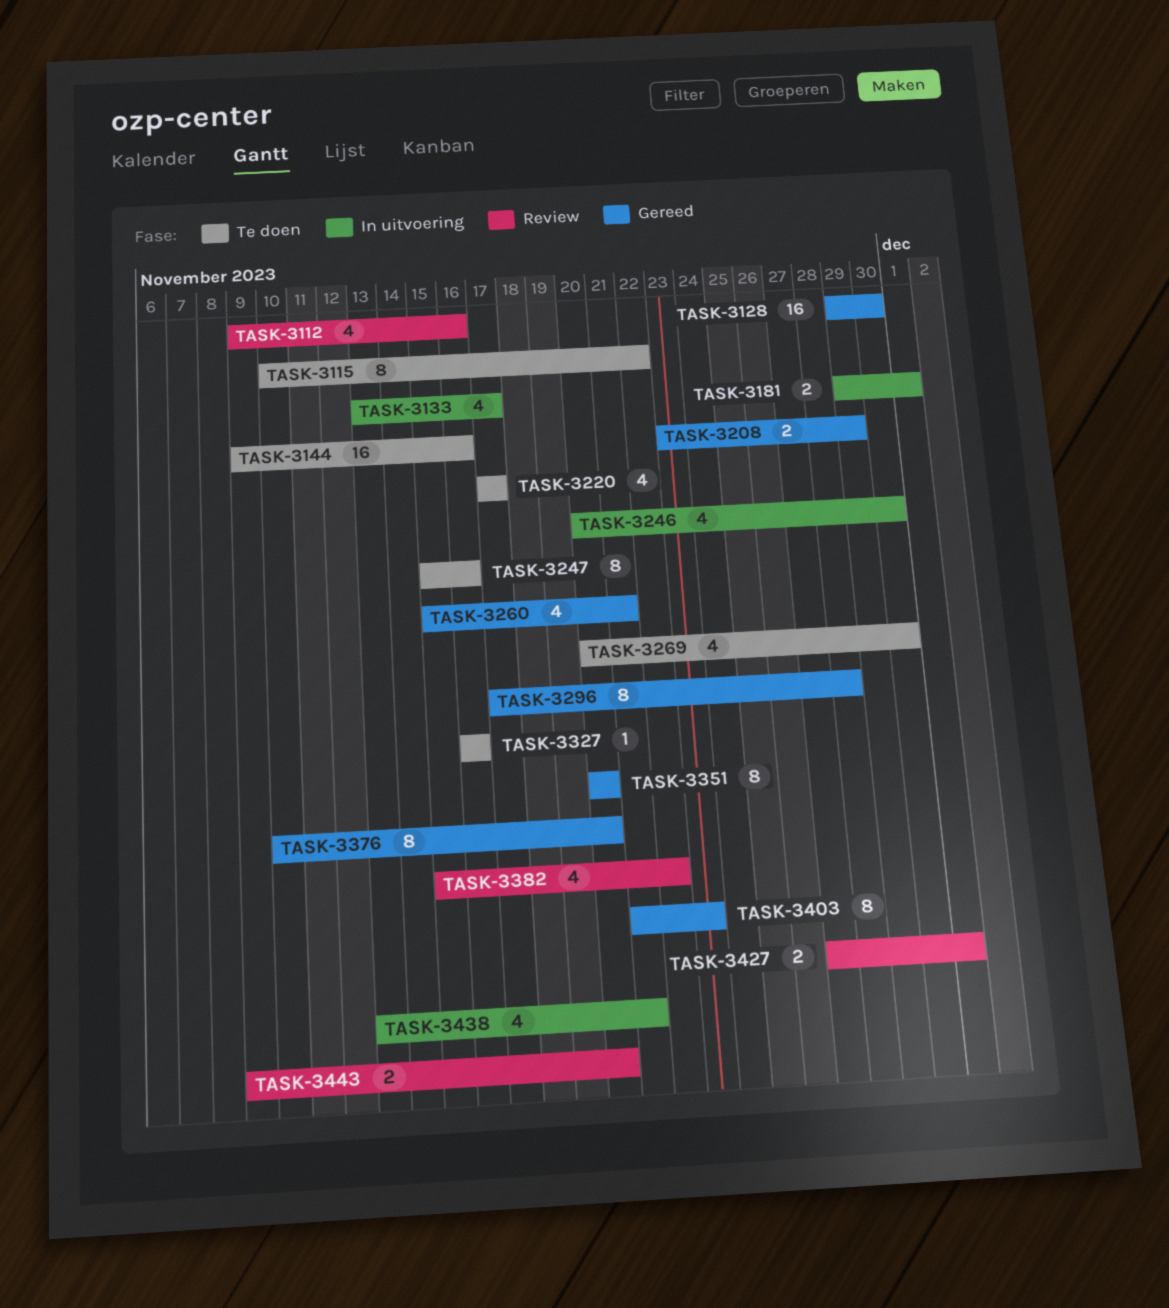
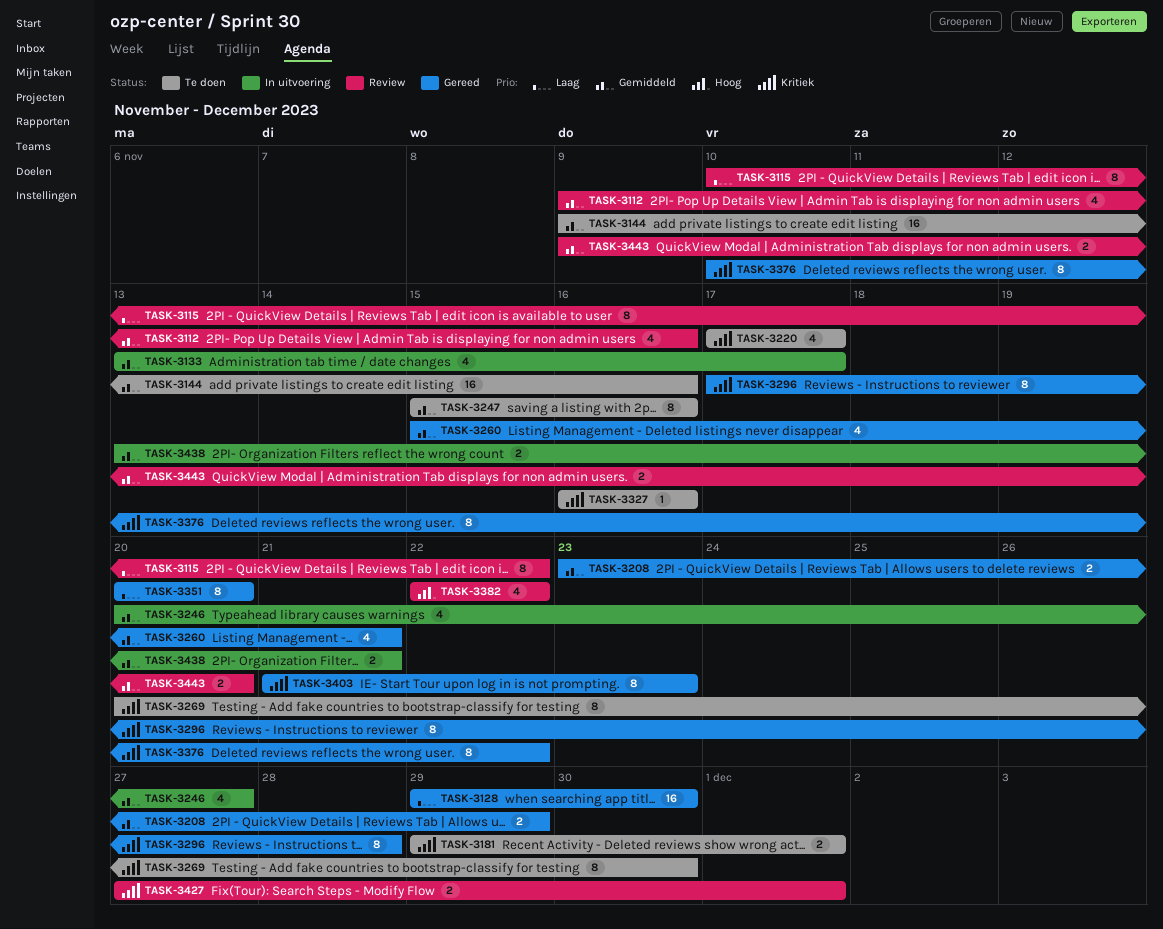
TASK-3115, status: Te doen -> Review
TASK-3181, status: In uitvoering -> Te doen
TASK-3246, due: Nov 30 -> Nov 27
TASK-3269, estimate: 4 -> 8
TASK-3376, due: Nov 20 -> Nov 22
TASK-3382, start: Nov 15 -> Nov 22
TASK-3438, estimate: 4 -> 2

